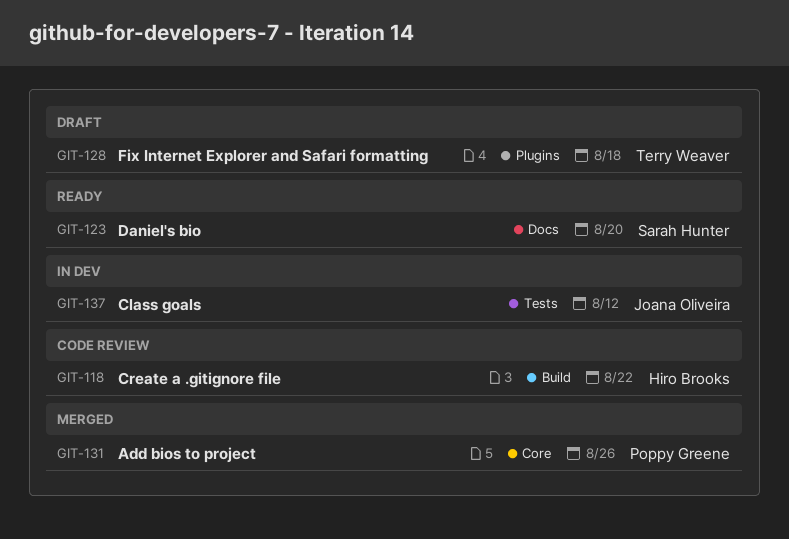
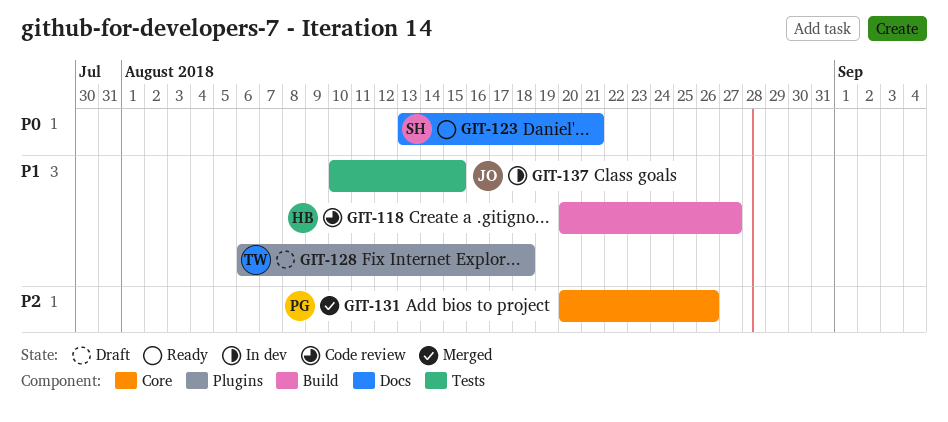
GIT-118, due: Aug 22 -> Aug 27
GIT-123, due: Aug 20 -> Aug 21
GIT-137, due: Aug 12 -> Aug 15

